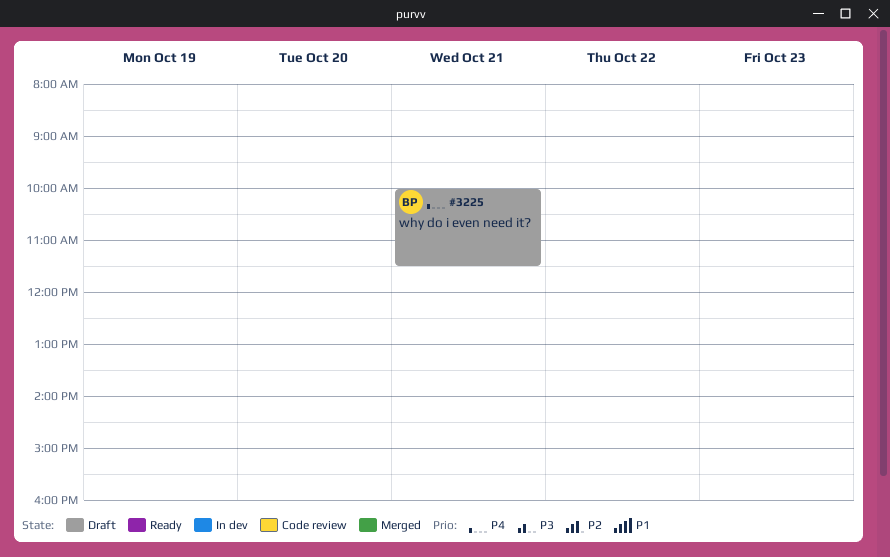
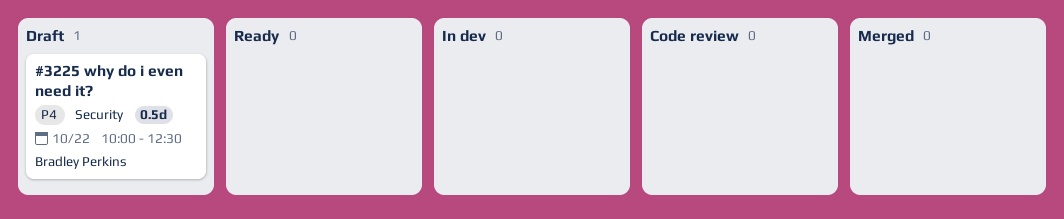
#3225, day: Oct 21 -> Oct 22
#3225, ends: 11:30 -> 12:30

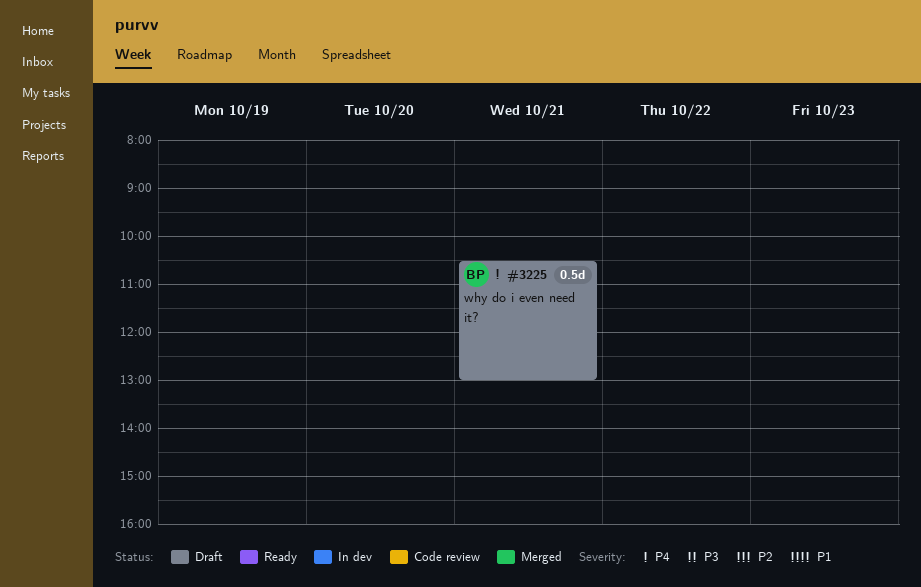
#3225, day: Oct 22 -> Oct 21
#3225, begins: 10:00 -> 10:30
#3225, ends: 12:30 -> 13:00

